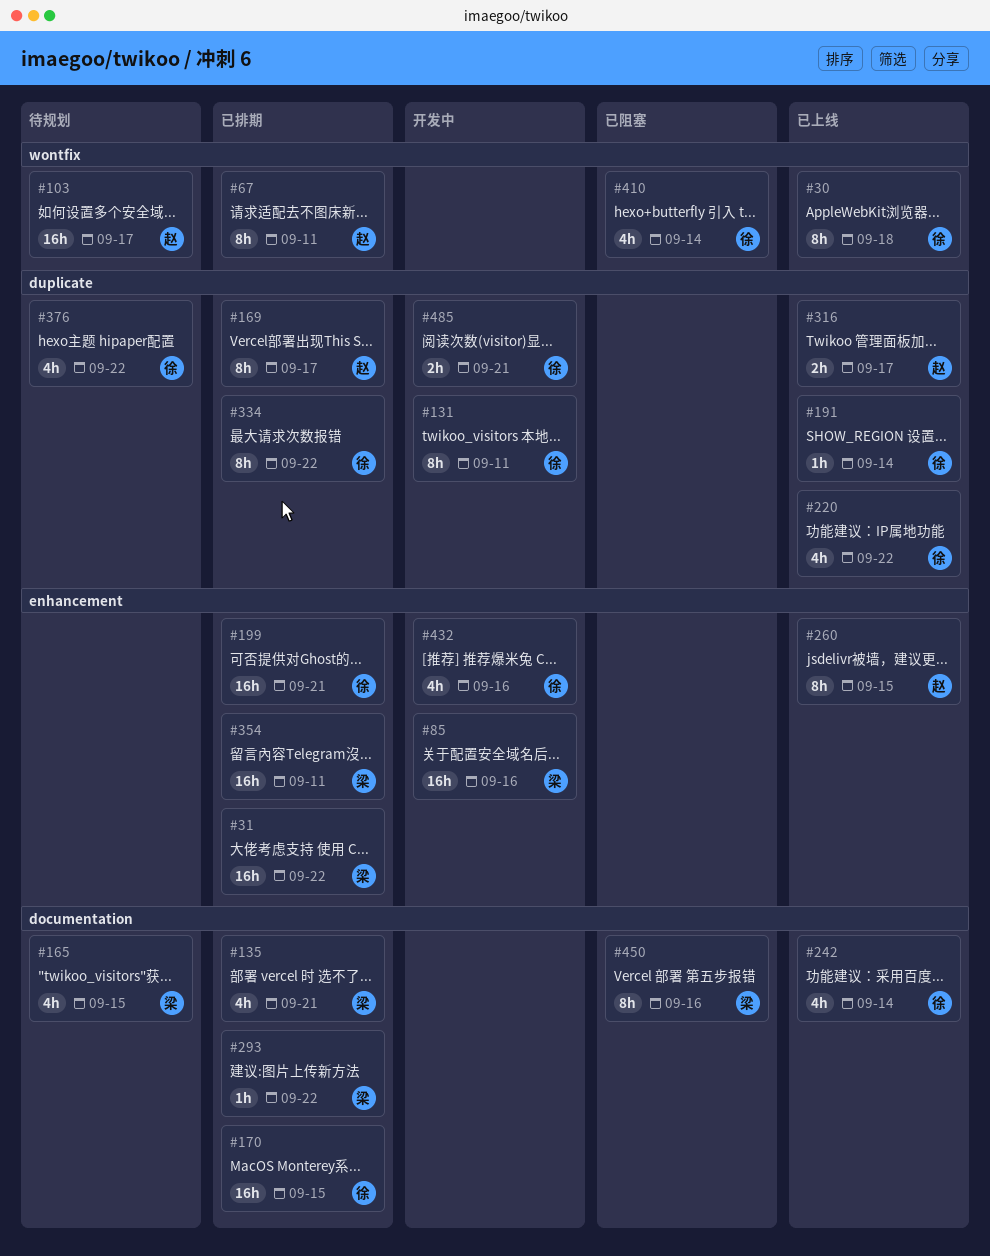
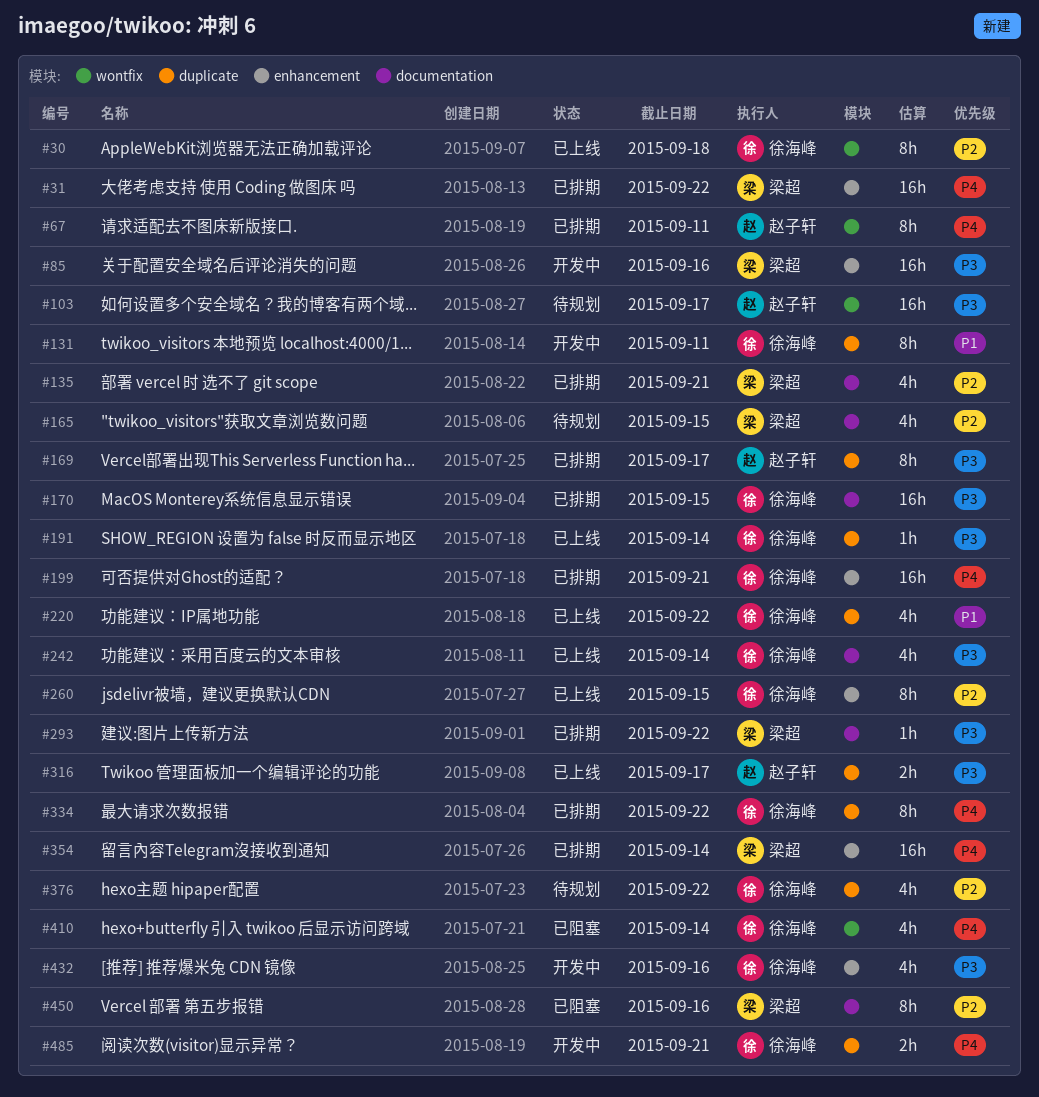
#260, owner: 赵子轩 -> 徐海峰
#354, due: Sep 11 -> Sep 14

